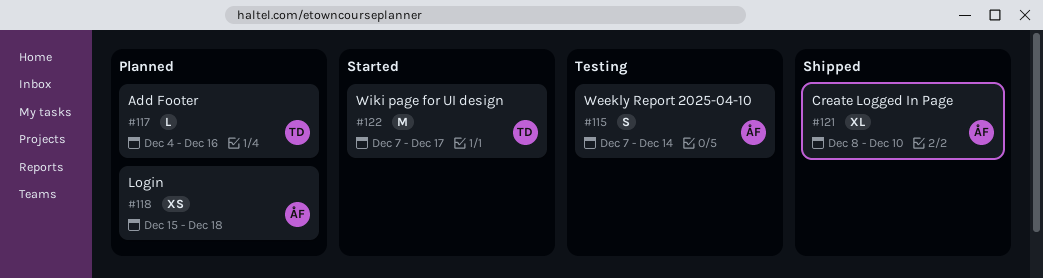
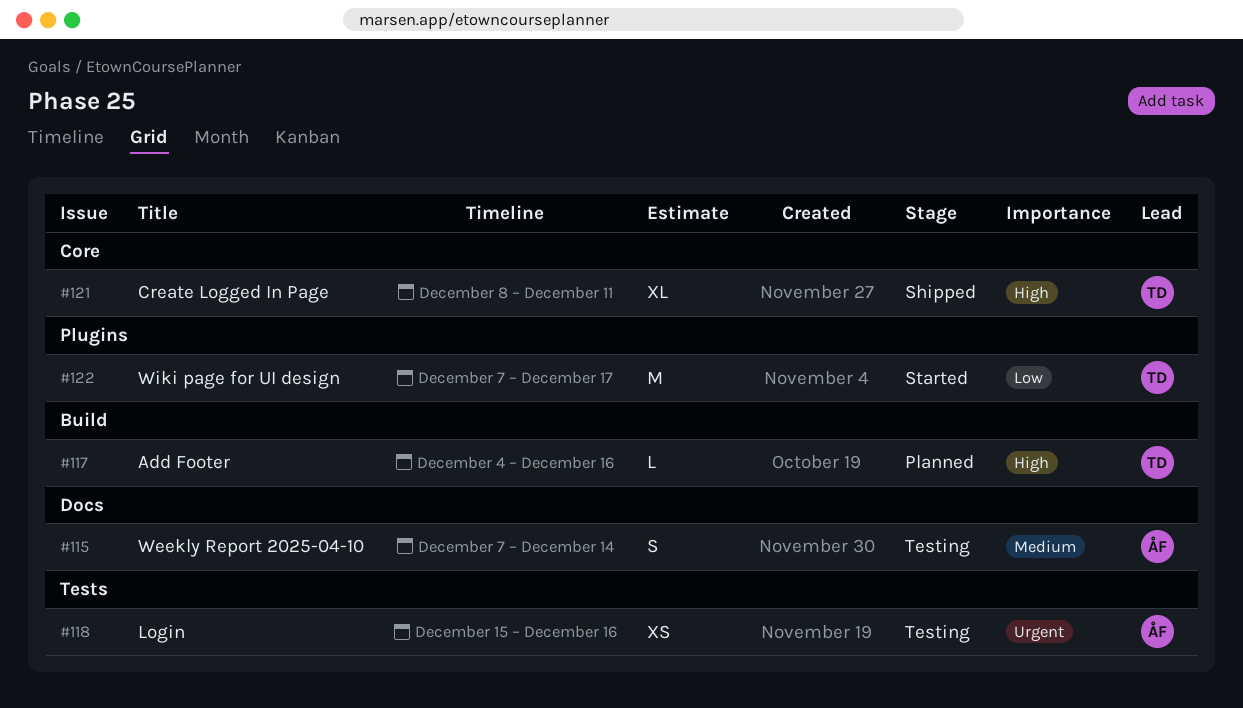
#118, status: Planned -> Testing
#118, due: Dec 18 -> Dec 16
#121, owner: ÅF -> TD
#121, due: Dec 10 -> Dec 11

